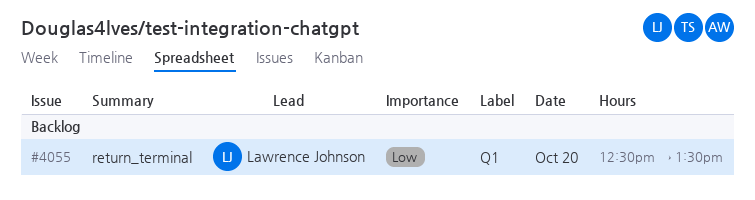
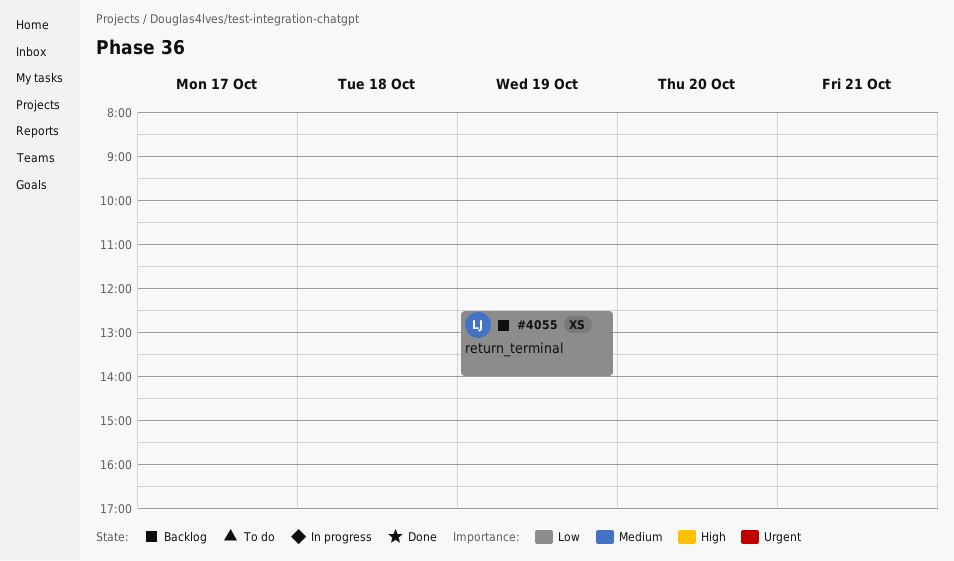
#4055, day: Oct 20 -> Oct 19
#4055, ends: 13:30 -> 14:00

